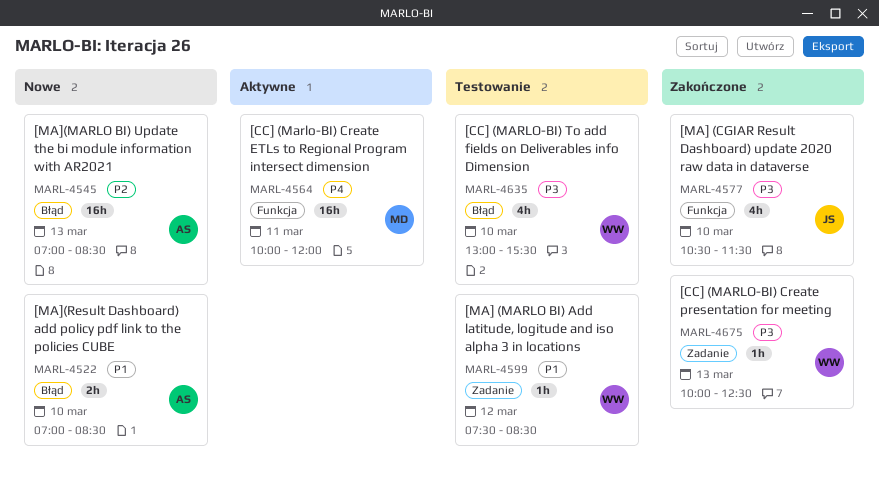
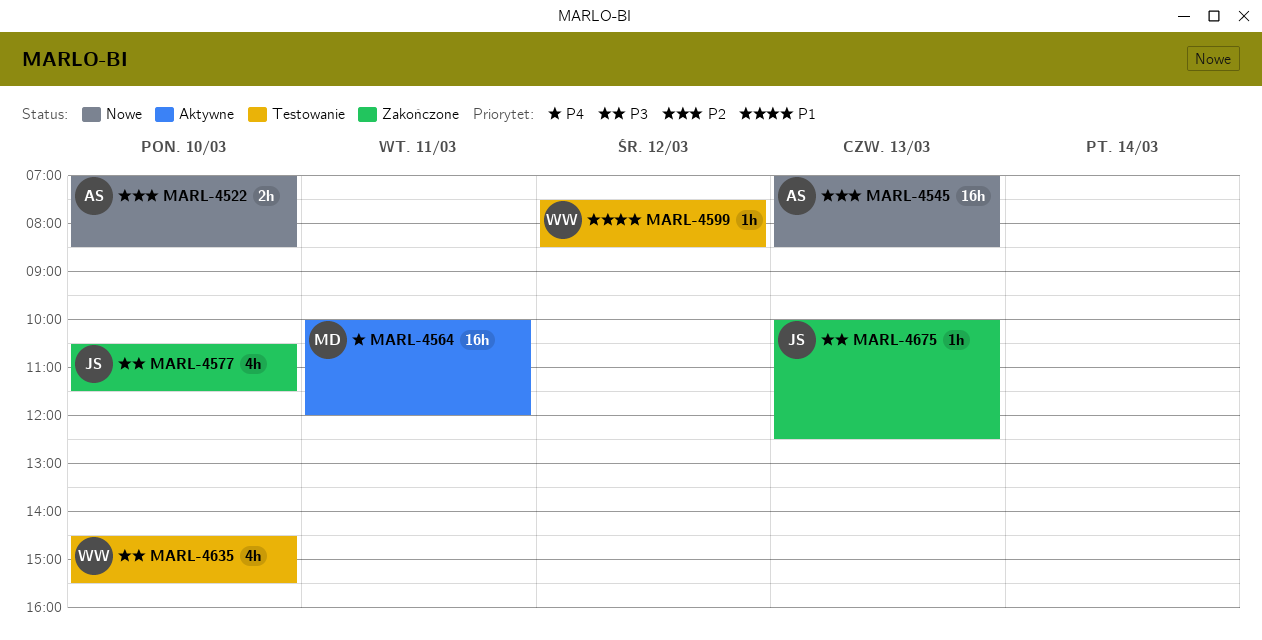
MARL-4522, priority: P1 -> P2
MARL-4635, begins: 13:00 -> 14:30
MARL-4675, owner: WW -> JS

